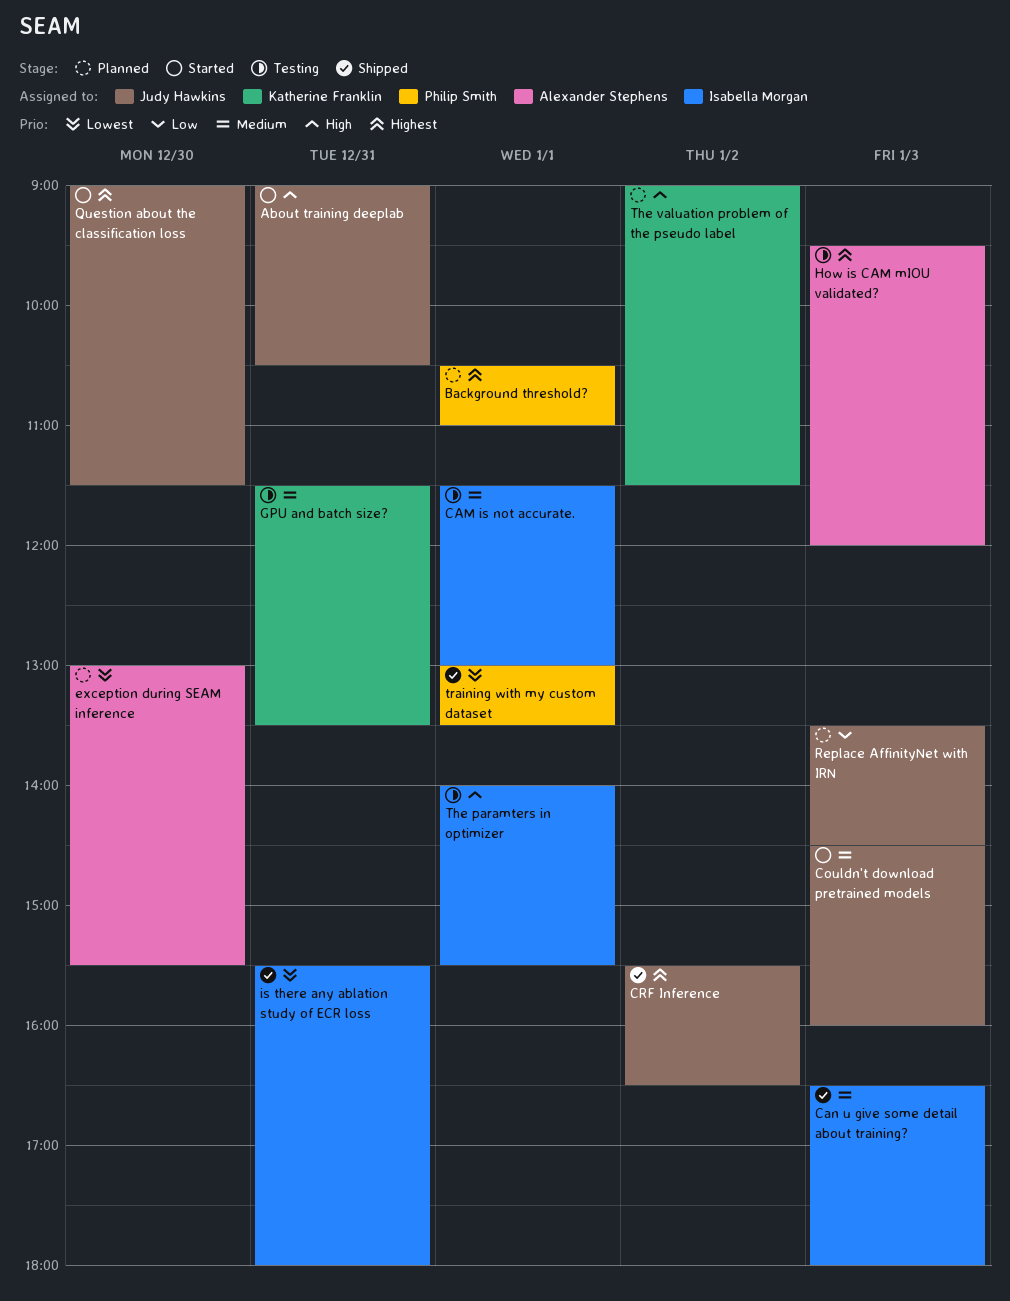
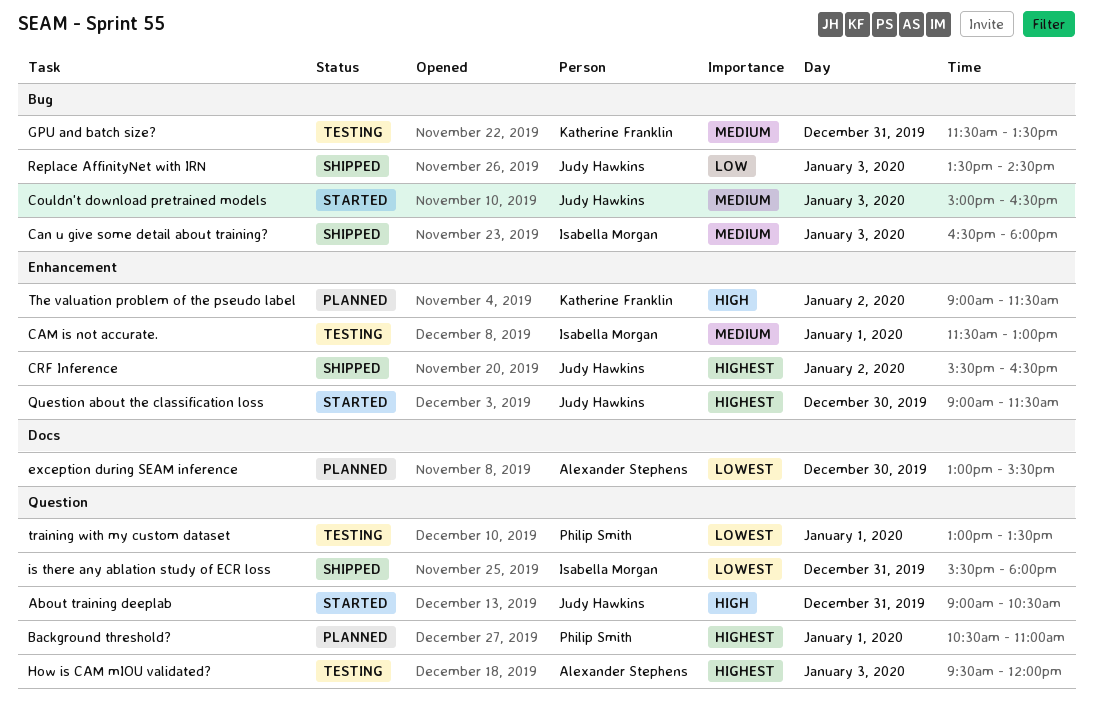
Couldn't download pretrained models, begins: 14:30 -> 15:00
Couldn't download pretrained models, ends: 16:00 -> 16:30
Replace AffinityNet with IRN, status: Planned -> Shipped
The paramters in optimizer: present -> none
training with my custom dataset, status: Shipped -> Testing

